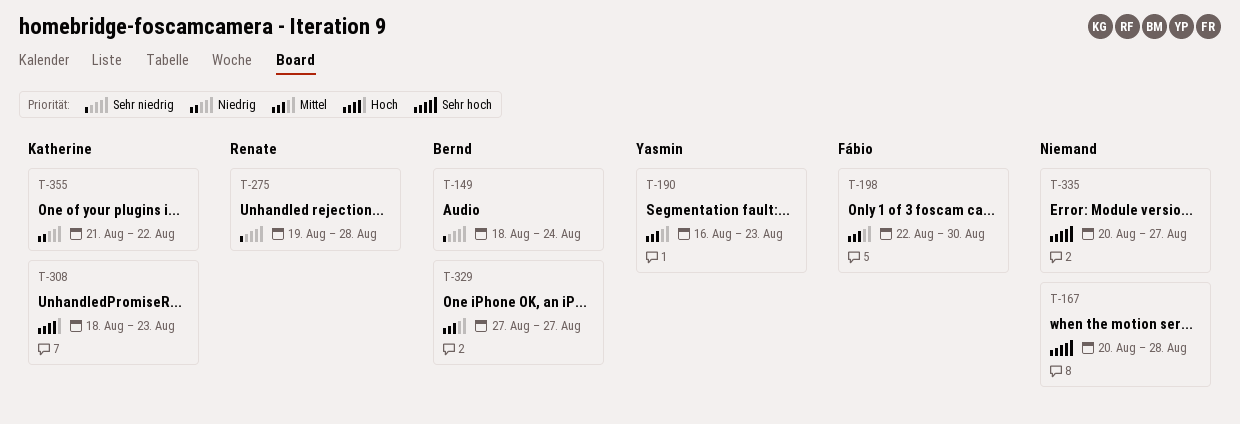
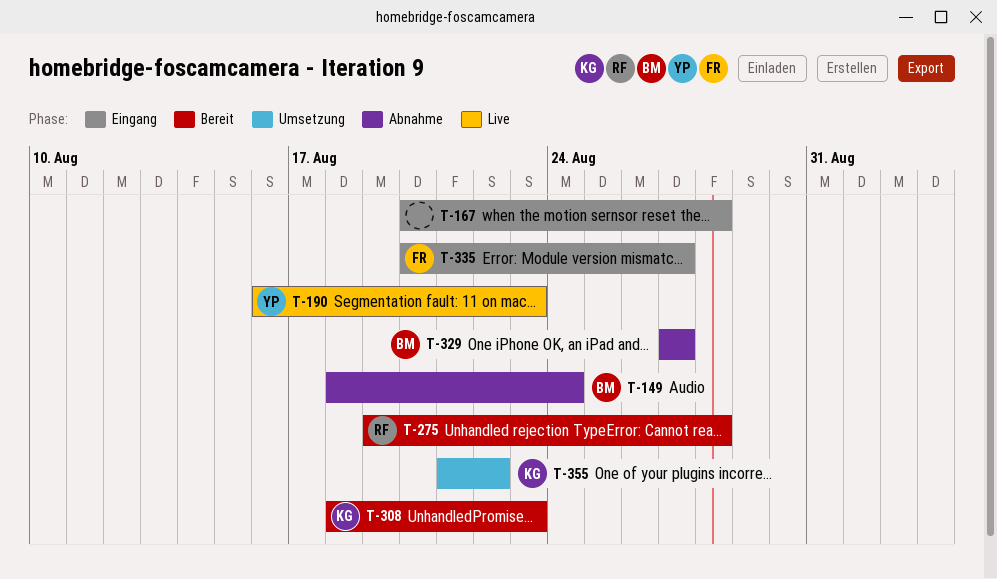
T-198: present -> none
T-335, owner: none -> Fábio

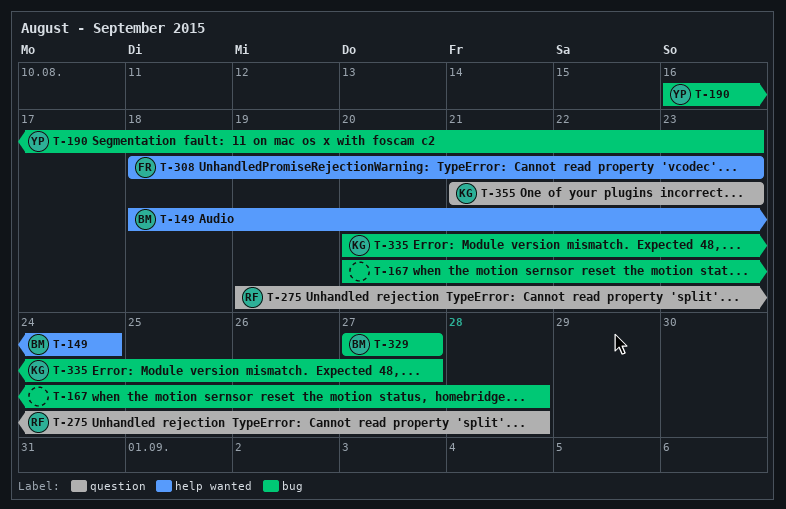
T-308, owner: KG -> FR
T-335, owner: FR -> KG
T-355, due: Aug 22 -> Aug 23

